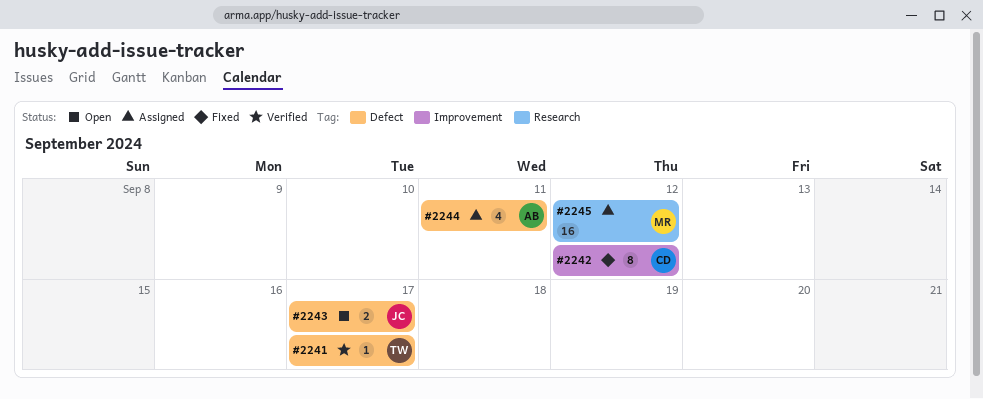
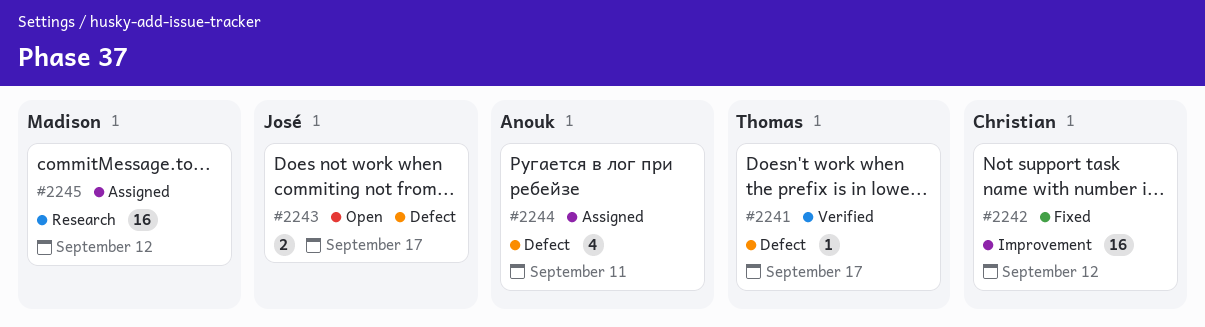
#2242, estimate: 8 -> 16

